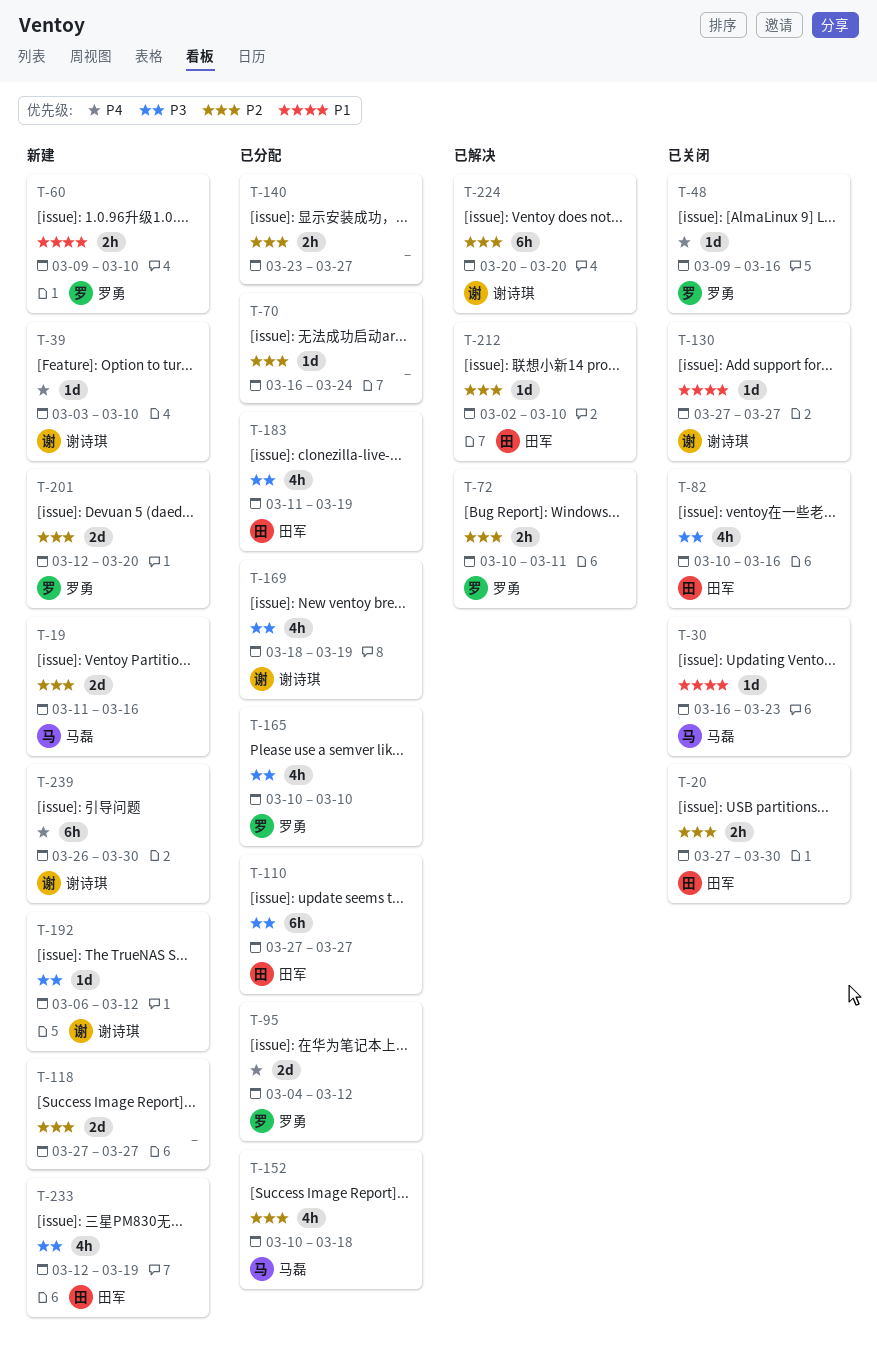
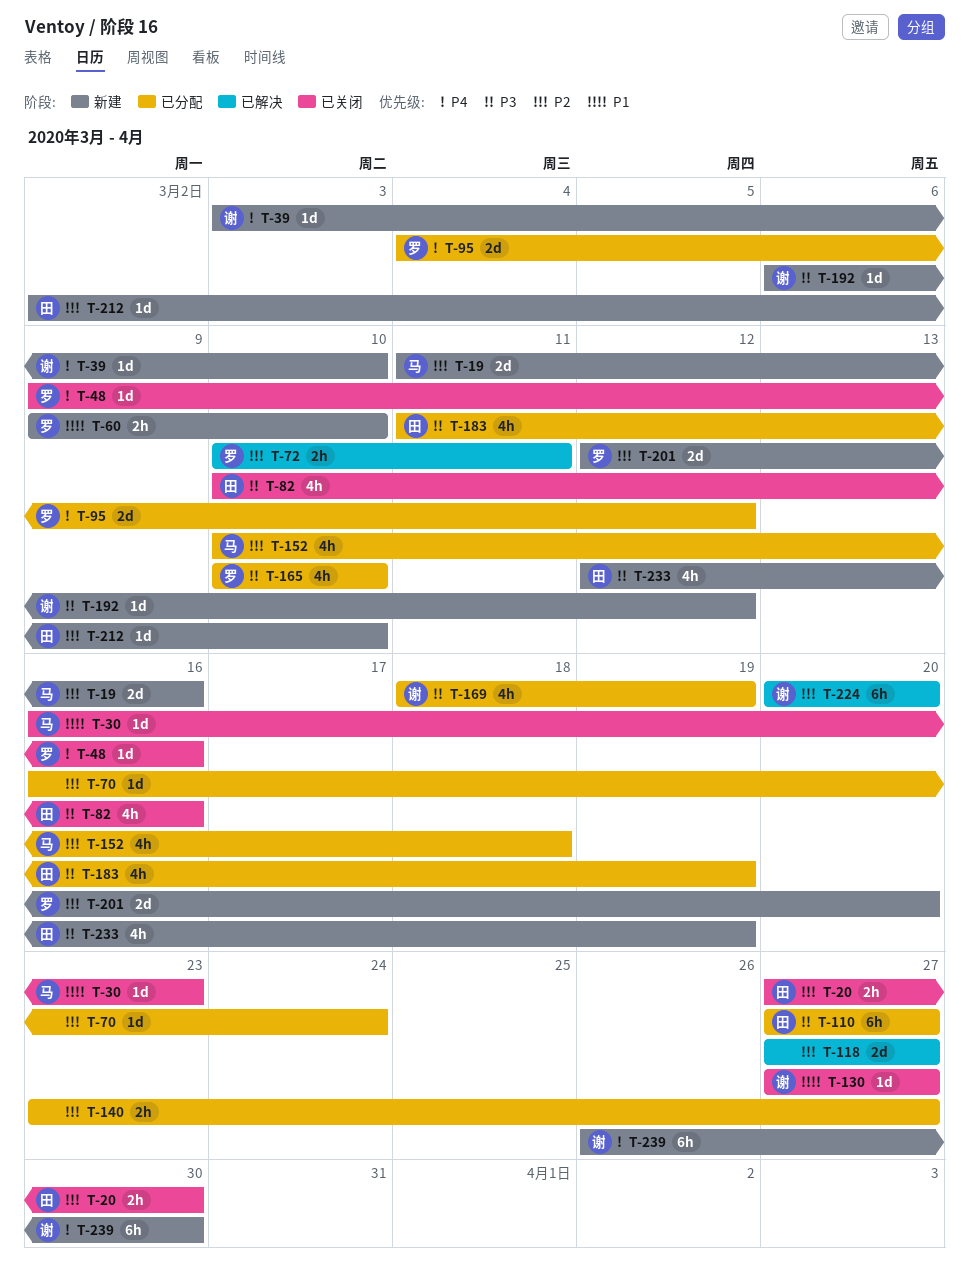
T-118, status: 新建 -> 已解决
T-212, status: 已解决 -> 新建

